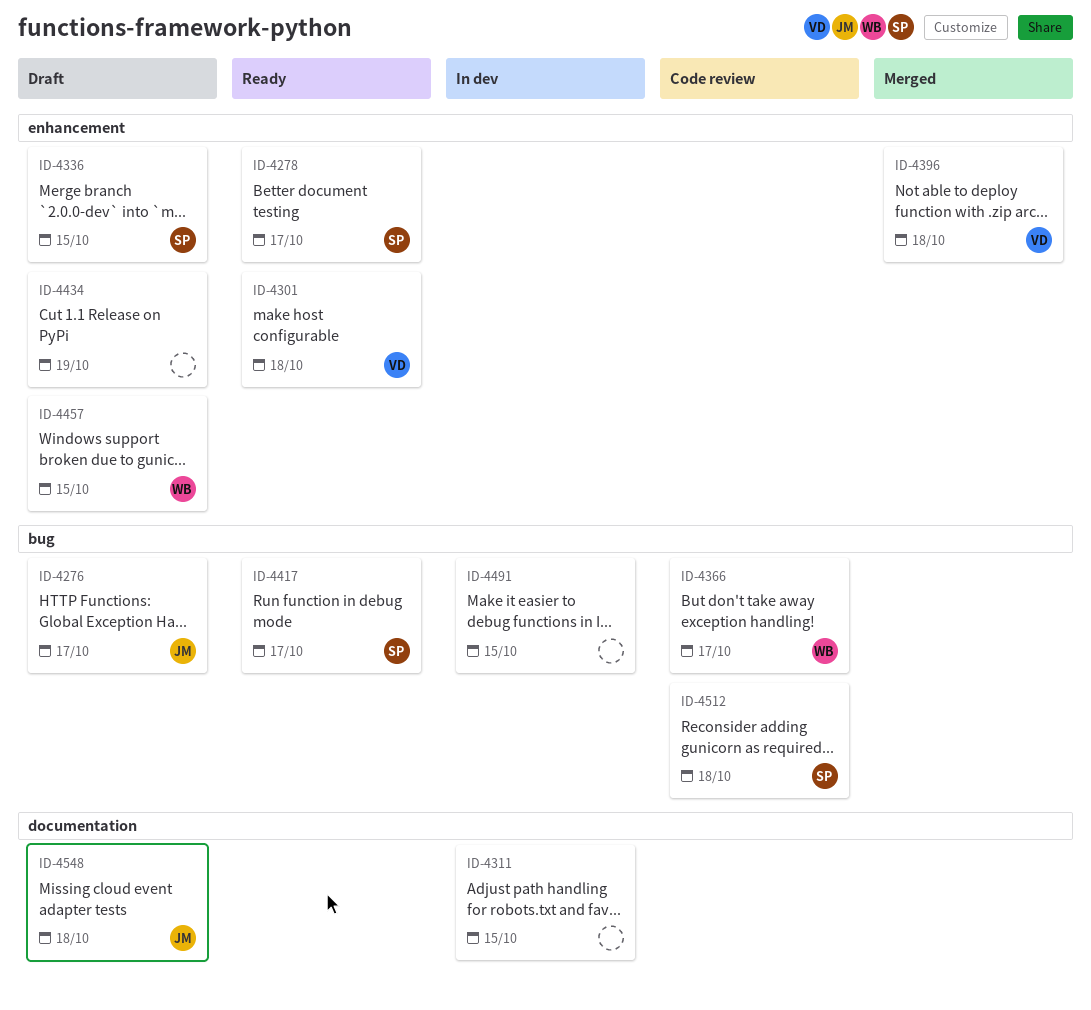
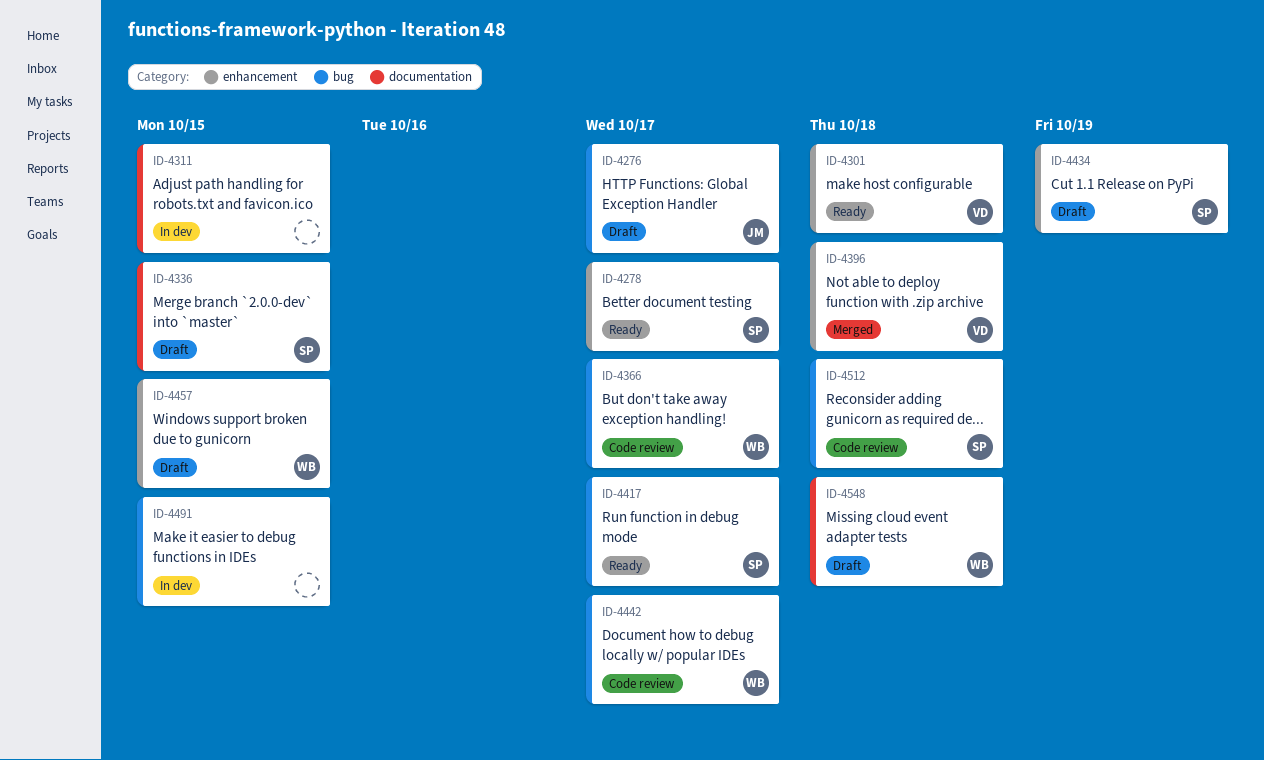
ID-4336, label: enhancement -> documentation
ID-4434, owner: none -> SP
ID-4442: none -> present
ID-4548, owner: JM -> WB

